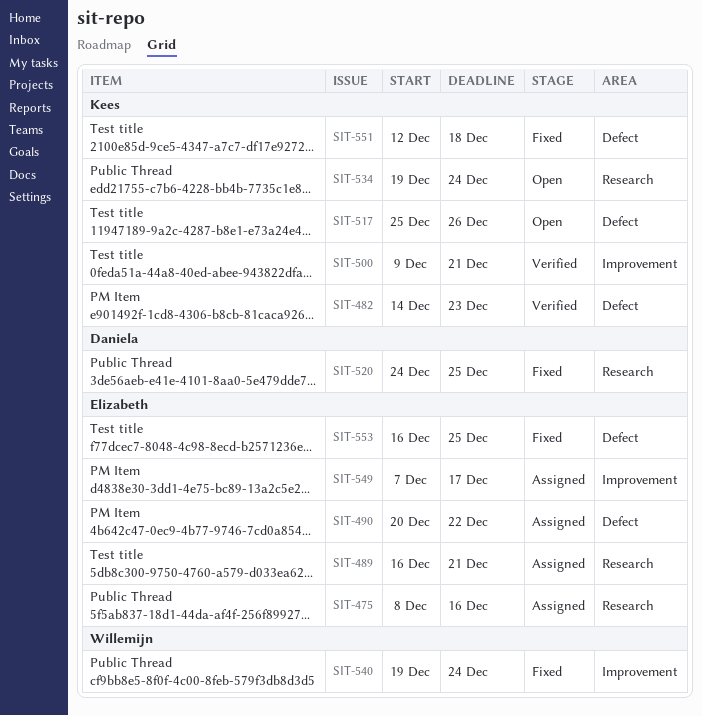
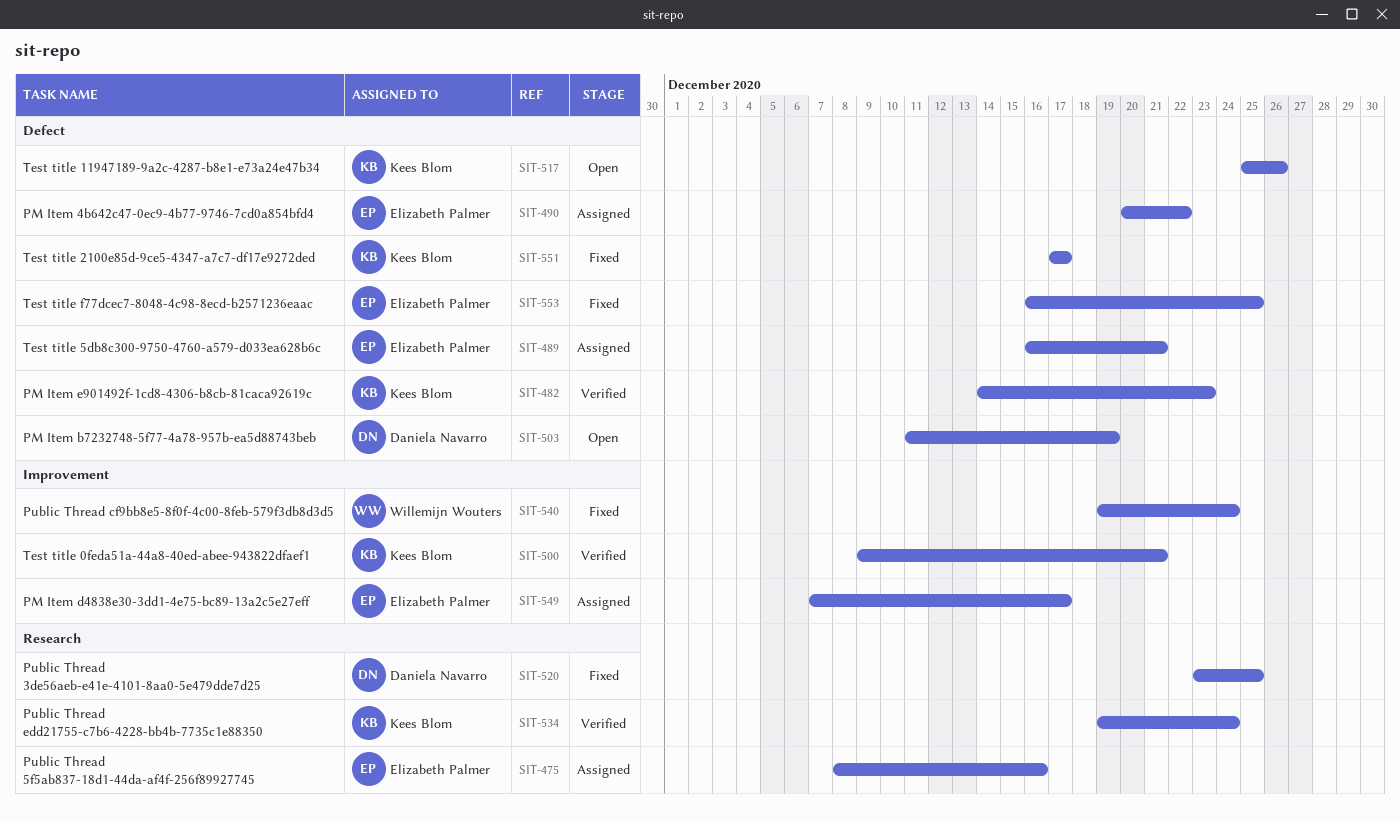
SIT-489, label: Research -> Defect
SIT-503: none -> present
SIT-520, start: Dec 24 -> Dec 23
SIT-534, status: Open -> Verified
SIT-551, start: Dec 12 -> Dec 17
SIT-551, due: Dec 18 -> Dec 17

